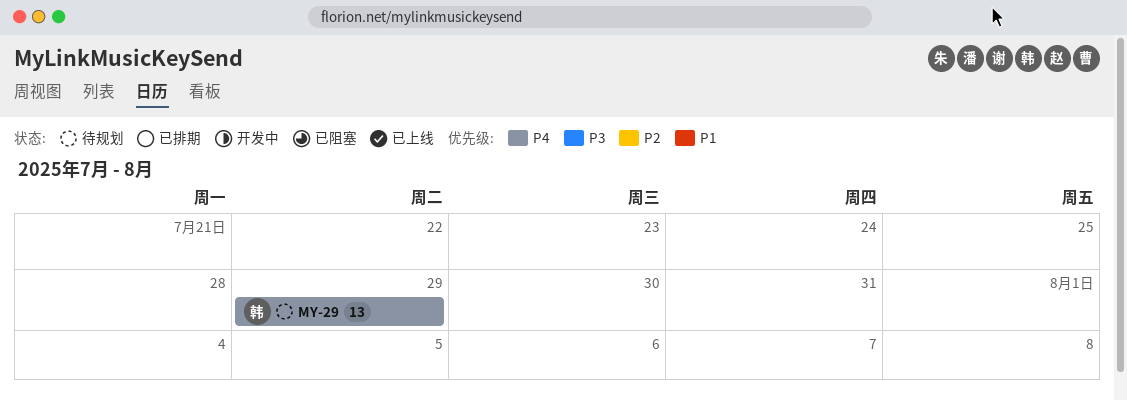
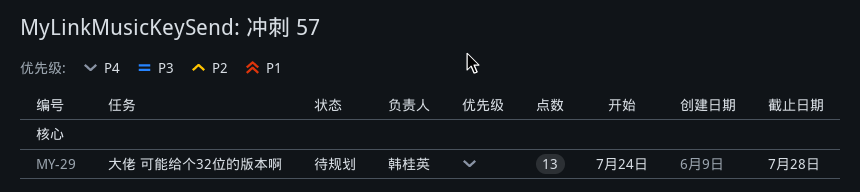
MY-29, start: Jul 29 -> Jul 24
MY-29, due: Jul 29 -> Jul 28

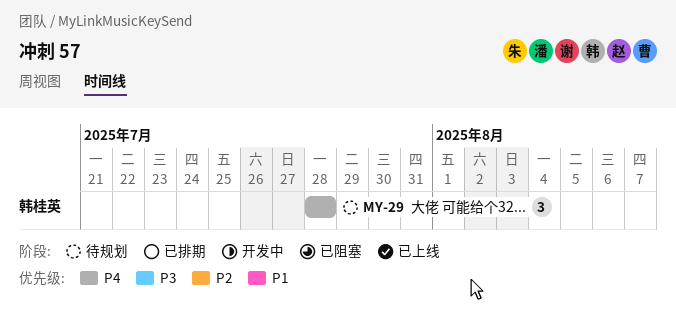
MY-29, estimate: 13 -> 3
MY-29, start: Jul 24 -> Jul 28

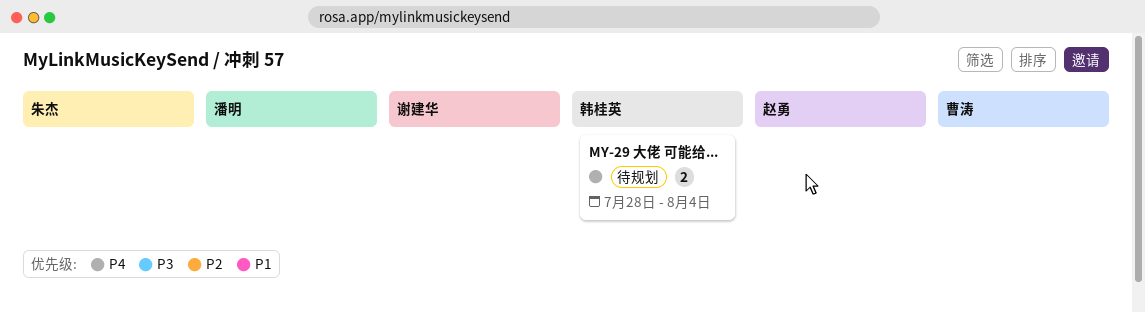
MY-29, estimate: 3 -> 2
MY-29, due: Jul 28 -> Aug 4

